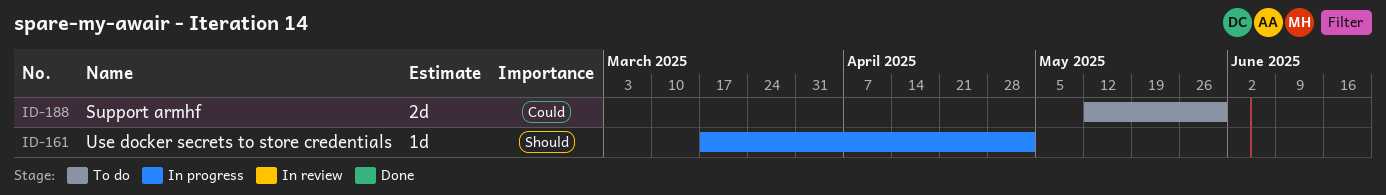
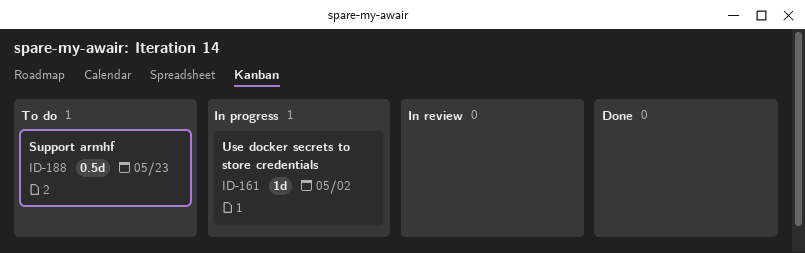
ID-188, estimate: 2d -> 0.5d
ID-188, due: May 30 -> May 23

